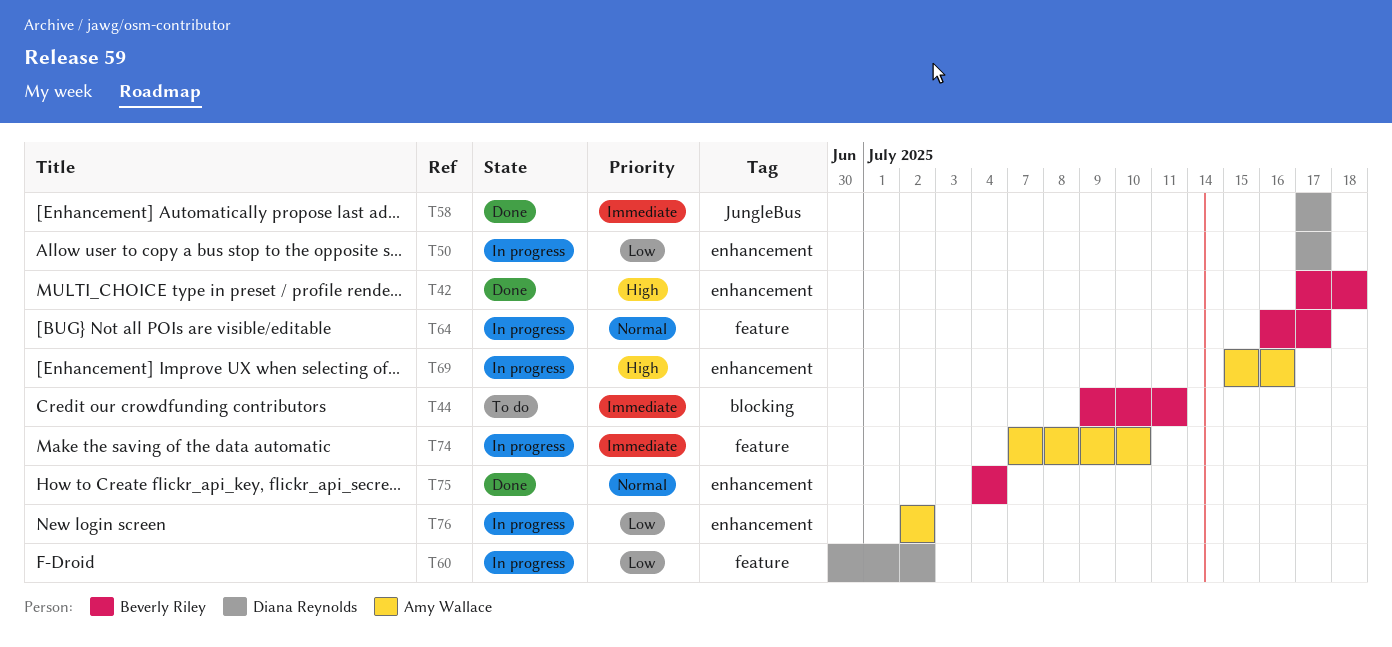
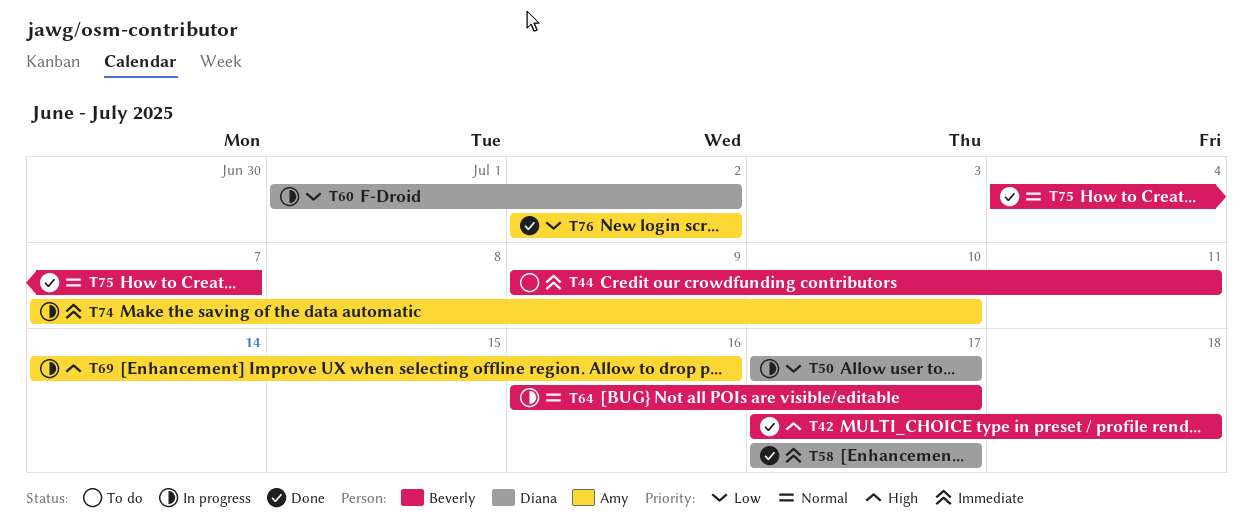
T60, start: Jun 30 -> Jul 1
T69, start: Jul 15 -> Jul 14
T75, due: Jul 4 -> Jul 7
T76, status: In progress -> Done

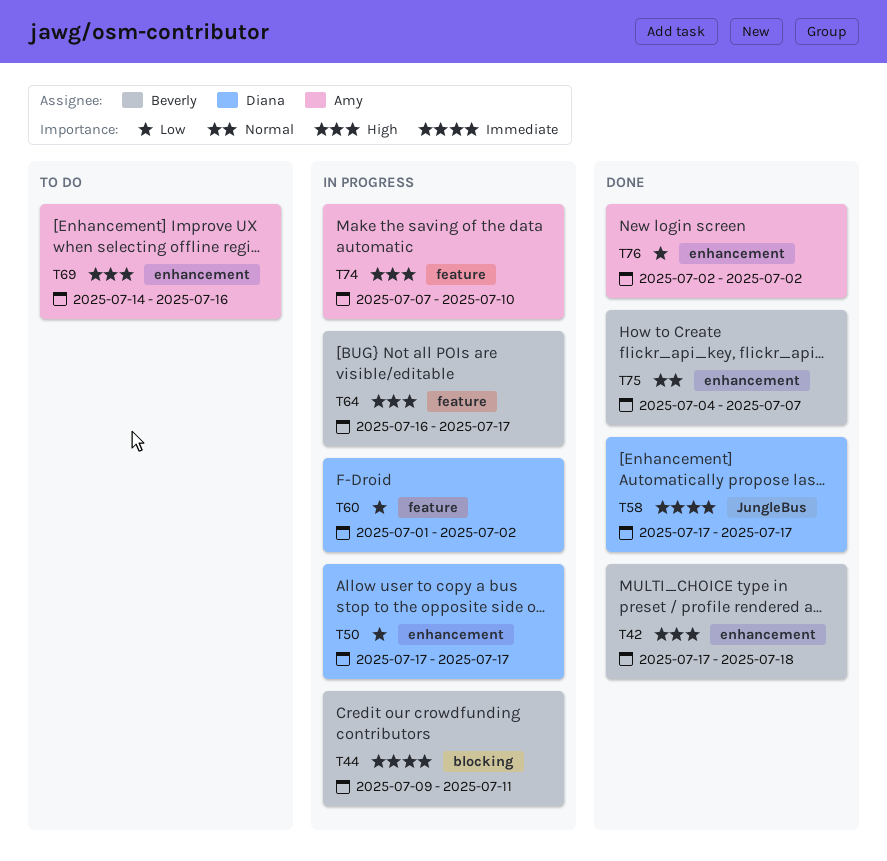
T44, status: To do -> In progress
T64, priority: Normal -> High
T69, status: In progress -> To do
T74, priority: Immediate -> High

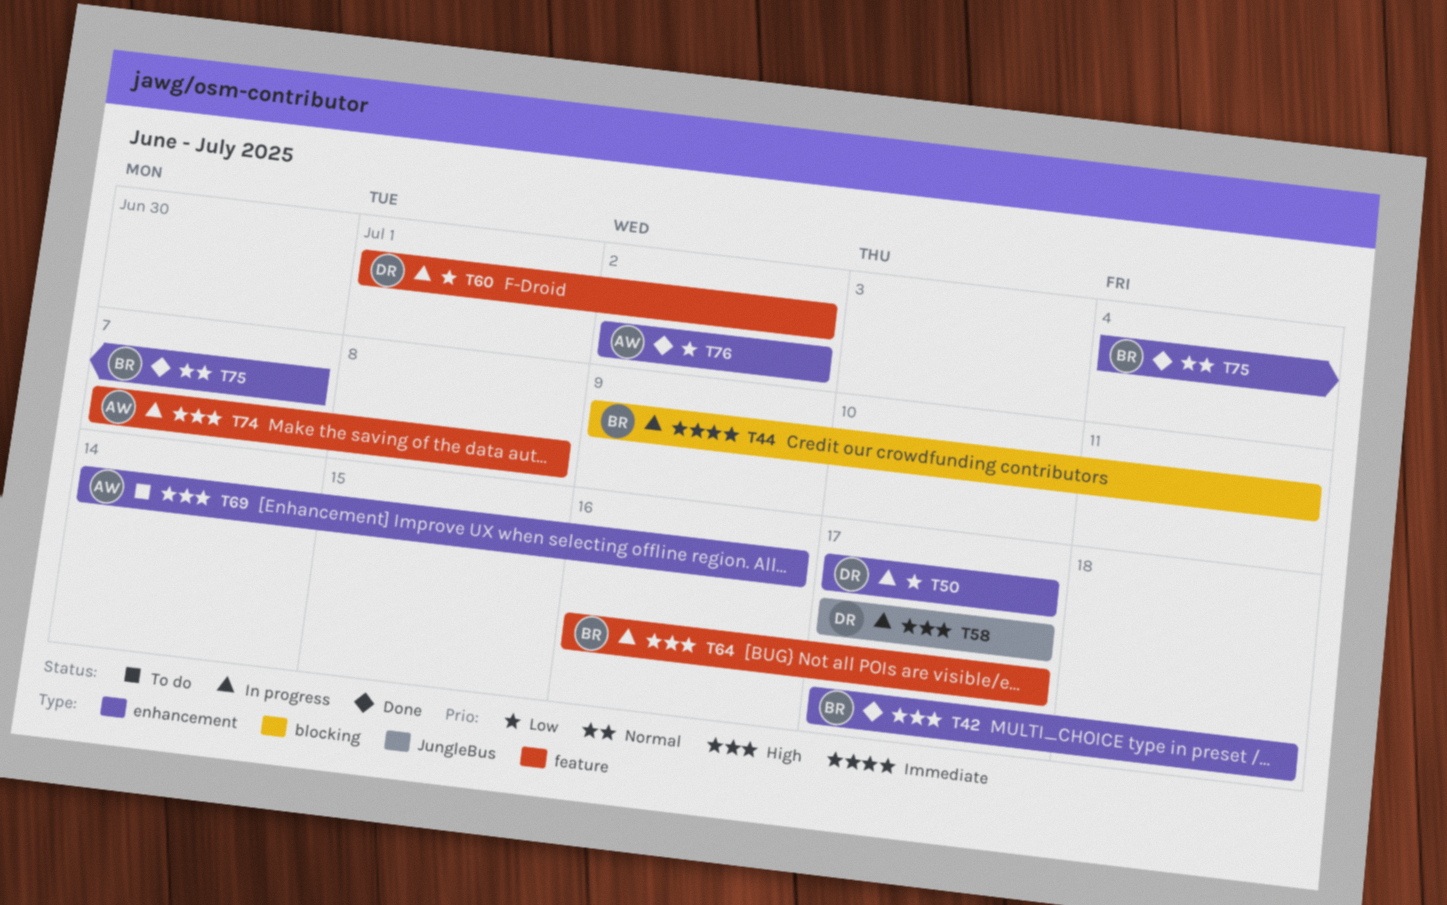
T58, status: Done -> In progress
T58, priority: Immediate -> High
T74, due: Jul 10 -> Jul 8

